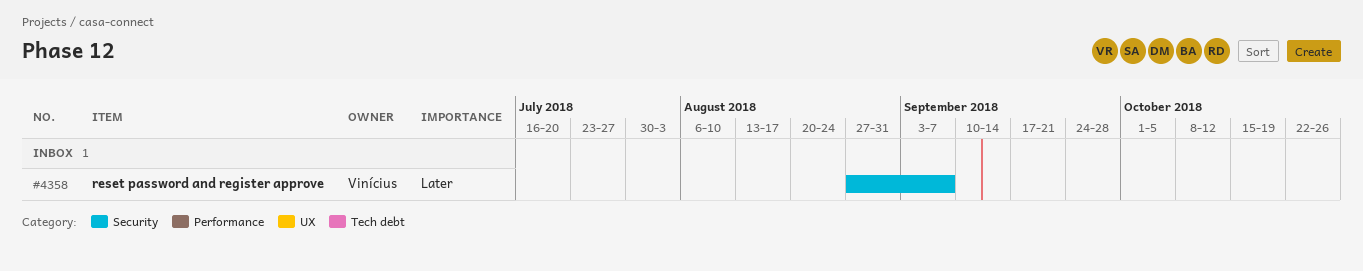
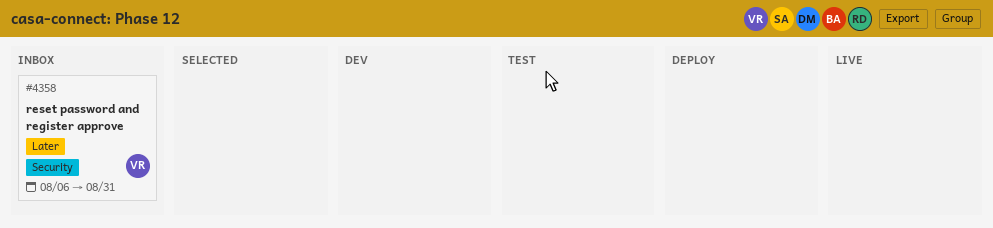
#4358, start: Aug 27 -> Aug 6
#4358, due: Sep 7 -> Aug 31

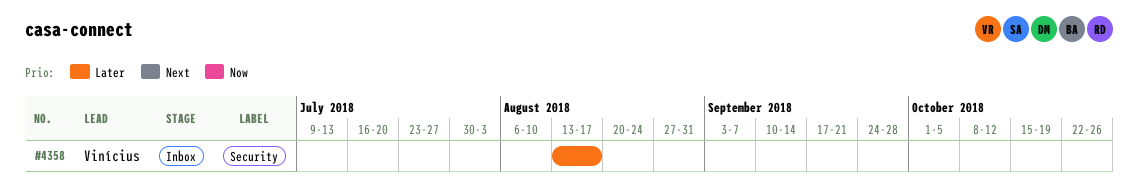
#4358, start: Aug 6 -> Aug 13
#4358, due: Aug 31 -> Aug 17

